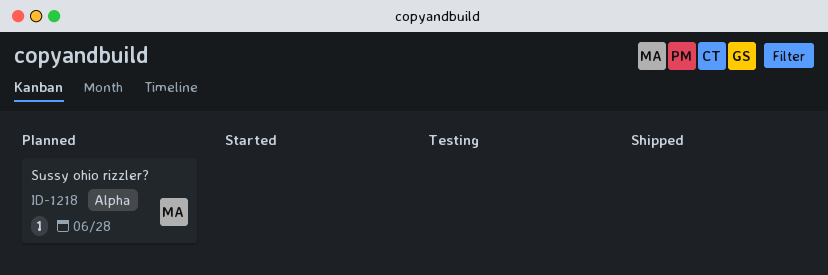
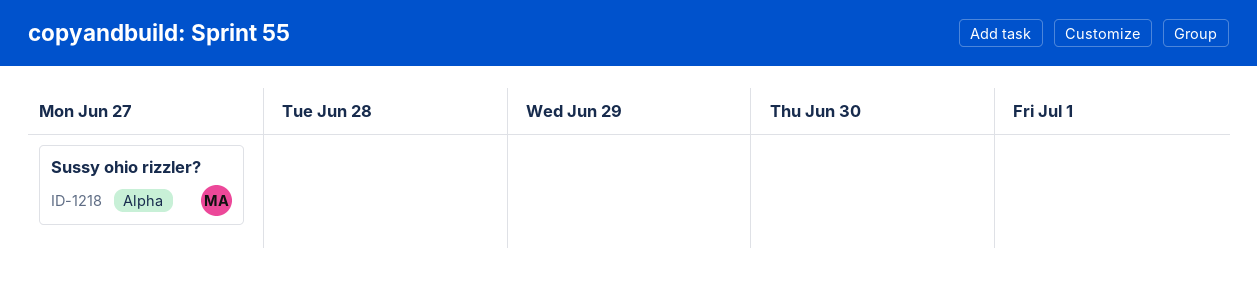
ID-1218, due: Jun 28 -> Jun 27

